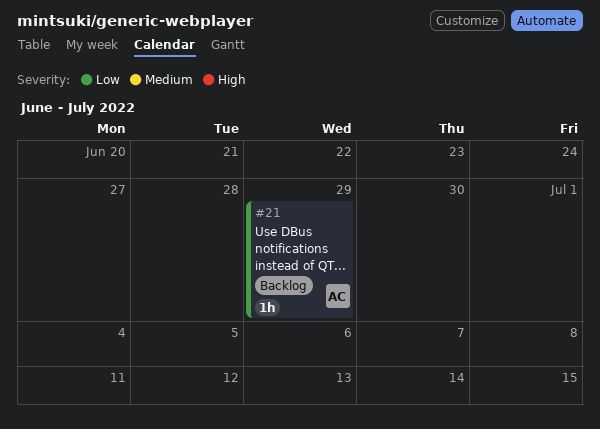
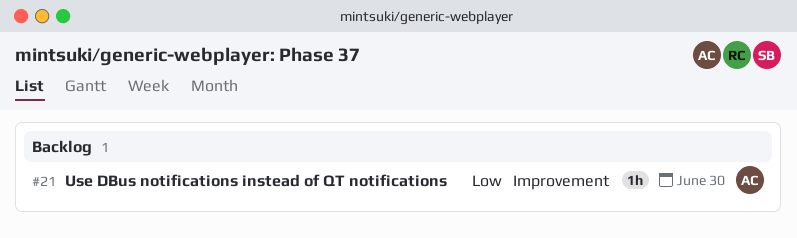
#21, due: Jun 29 -> Jun 30

